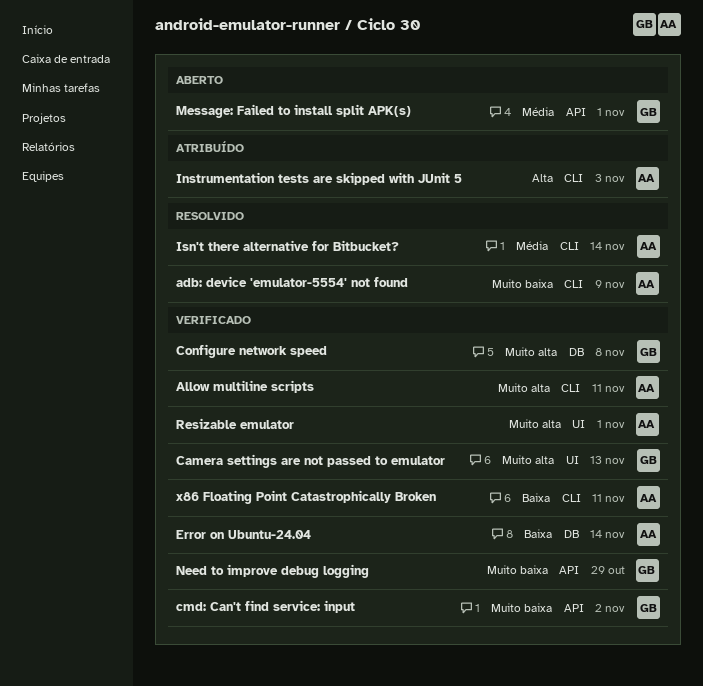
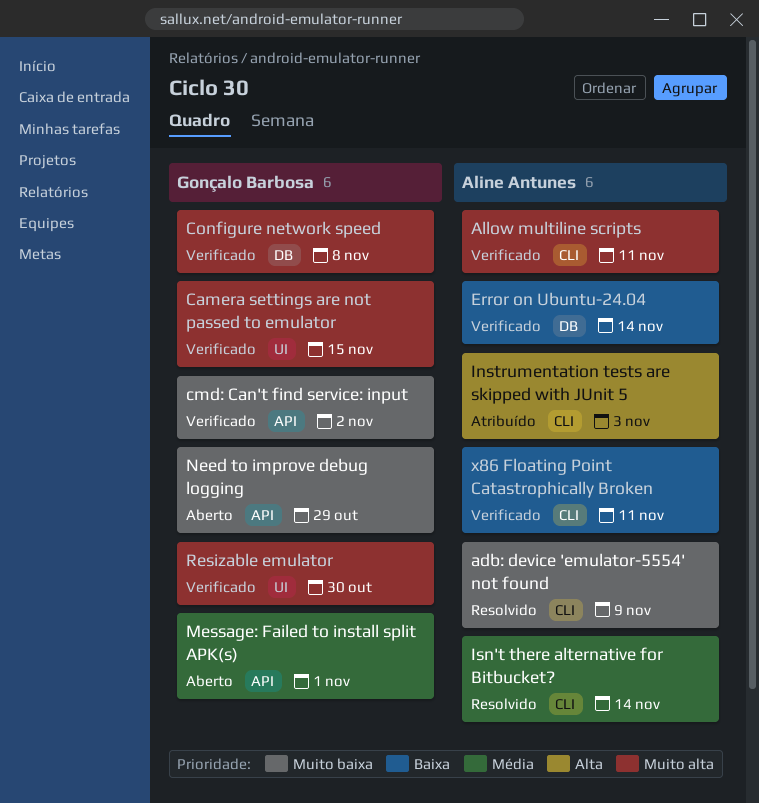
Camera settings are not passed to emulator, due: Nov 13 -> Nov 15
Need to improve debug logging, status: Verificado -> Aberto
Resizable emulator, owner: Aline Antunes -> Gonçalo Barbosa
Resizable emulator, due: Nov 1 -> Oct 30

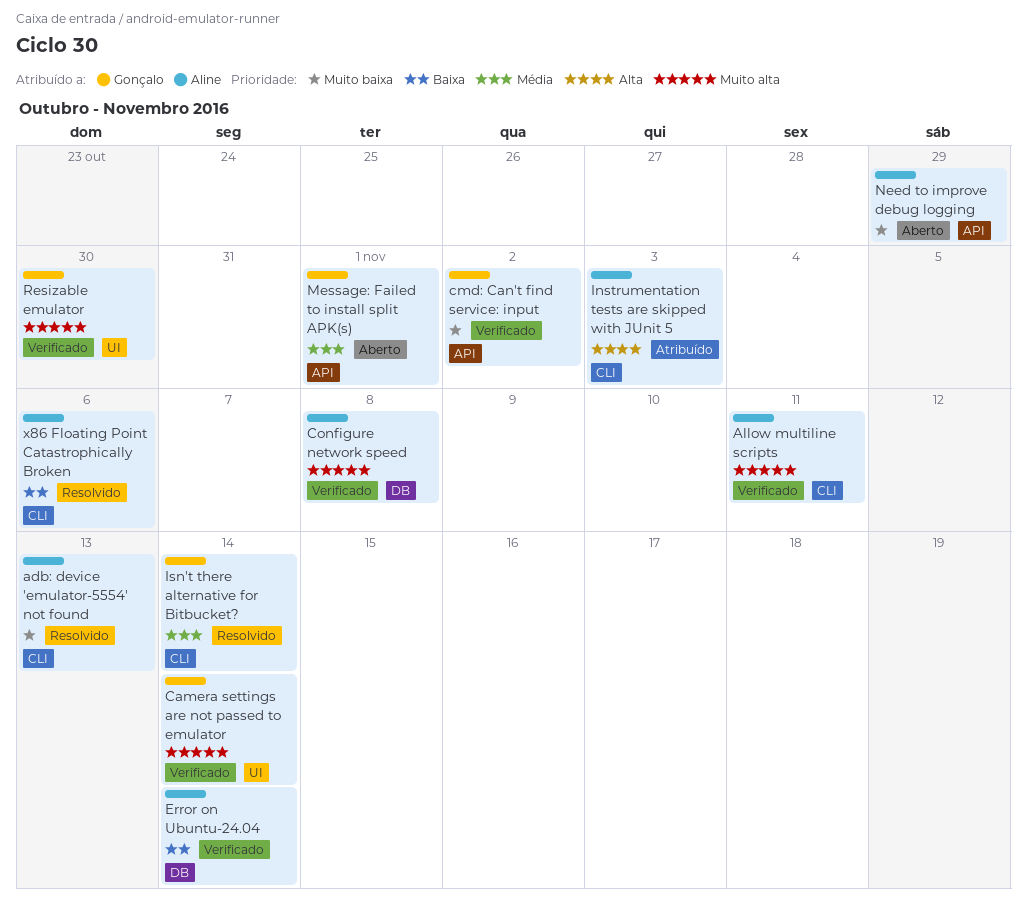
adb: device 'emulator-5554' not found, due: Nov 9 -> Nov 13
Camera settings are not passed to emulator, due: Nov 15 -> Nov 14
Configure network speed, owner: Gonçalo Barbosa -> Aline Antunes
Isn't there alternative for Bitbucket?, owner: Aline Antunes -> Gonçalo Barbosa
Need to improve debug logging, owner: Gonçalo Barbosa -> Aline Antunes
x86 Floating Point Catastrophically Broken, status: Verificado -> Resolvido
x86 Floating Point Catastrophically Broken, due: Nov 11 -> Nov 6

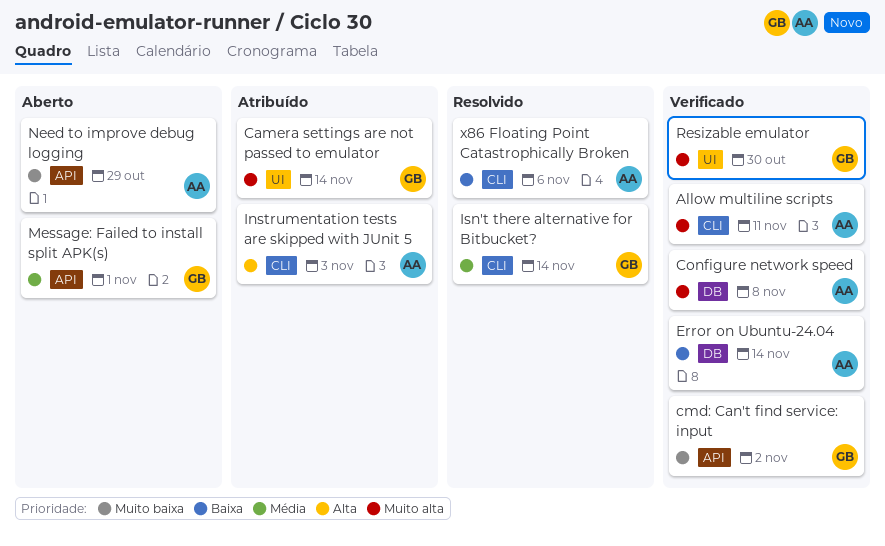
adb: device 'emulator-5554' not found: present -> none
Camera settings are not passed to emulator, status: Verificado -> Atribuído

